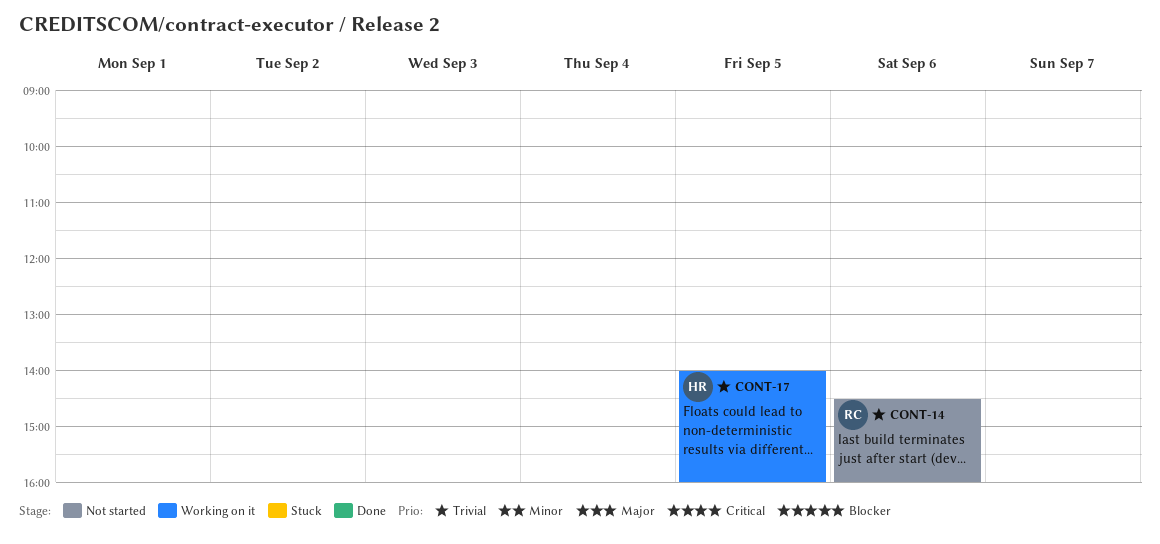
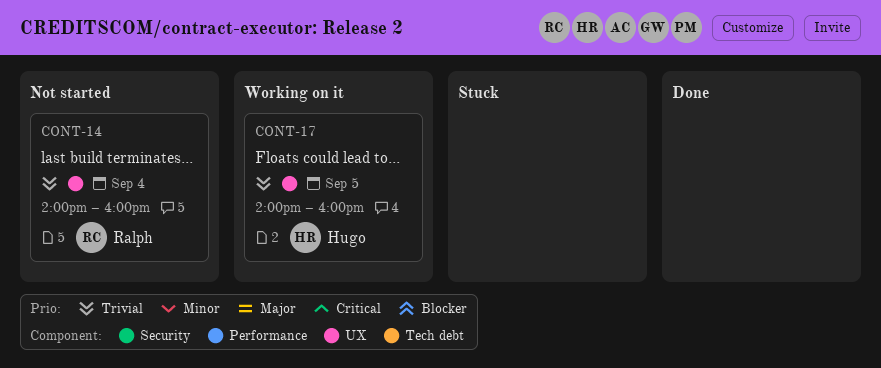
CONT-14, day: Sep 6 -> Sep 4
CONT-14, begins: 14:30 -> 14:00

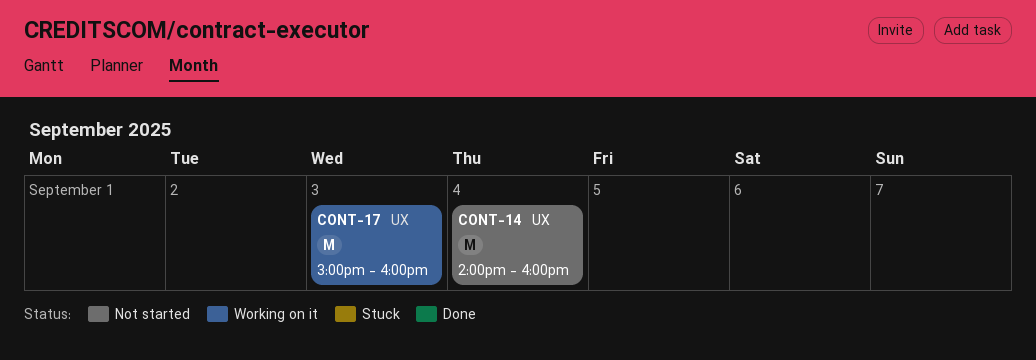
CONT-17, day: Sep 5 -> Sep 3
CONT-17, begins: 14:00 -> 15:00

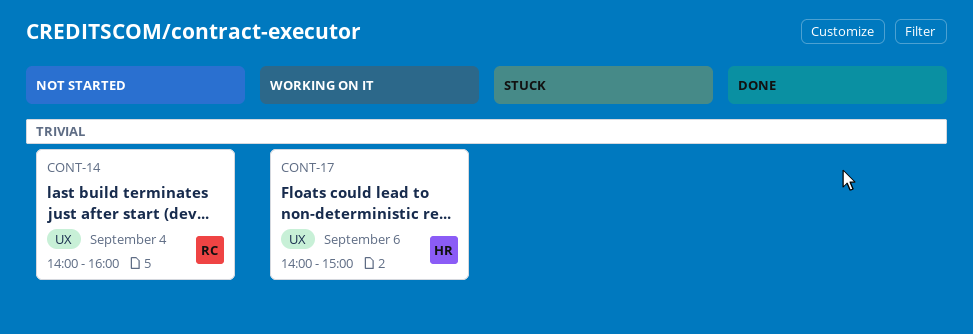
CONT-17, day: Sep 3 -> Sep 6
CONT-17, begins: 15:00 -> 14:00
CONT-17, ends: 16:00 -> 15:00

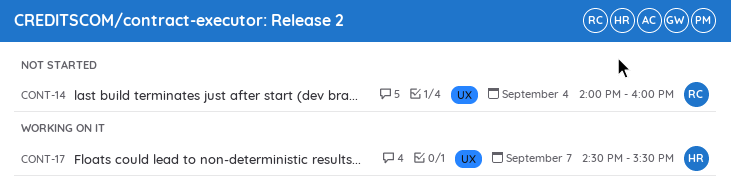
CONT-17, day: Sep 6 -> Sep 7
CONT-17, begins: 14:00 -> 14:30
CONT-17, ends: 15:00 -> 15:30

